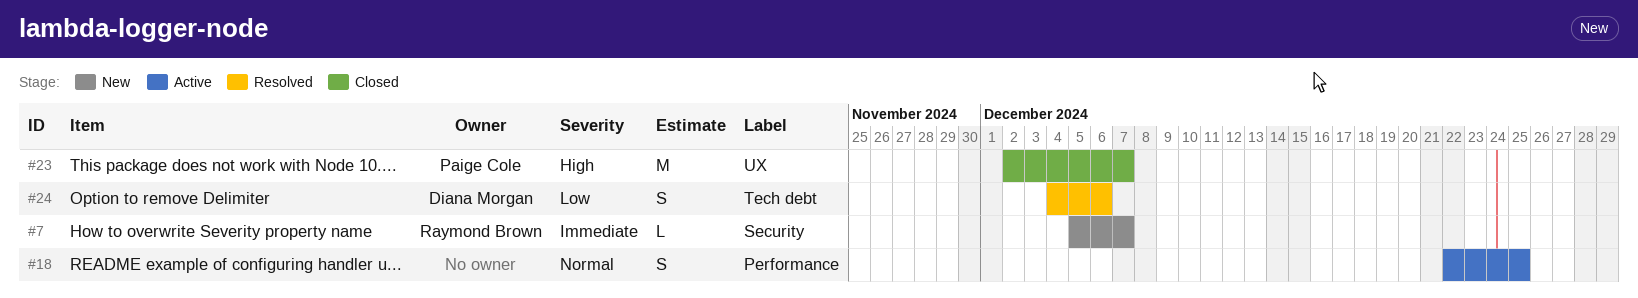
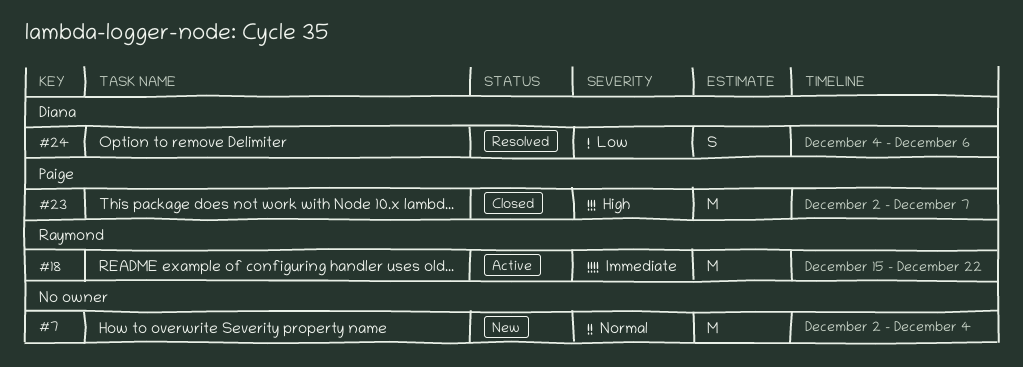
#7, owner: Raymond Brown -> none
#7, priority: Immediate -> Normal
#7, estimate: L -> M
#7, start: Dec 5 -> Dec 2
#7, due: Dec 7 -> Dec 4
#18, owner: none -> Raymond Brown
#18, priority: Normal -> Immediate
#18, estimate: S -> M
#18, start: Dec 22 -> Dec 15
#18, due: Dec 25 -> Dec 22

